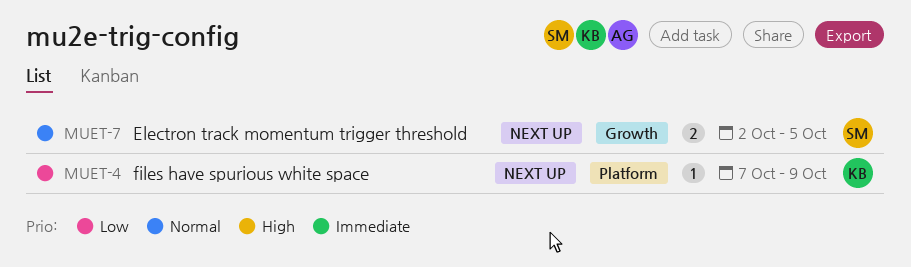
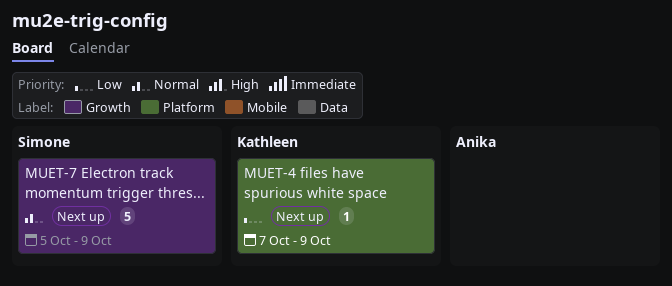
MUET-7, estimate: 2 -> 5
MUET-7, start: Oct 2 -> Oct 5
MUET-7, due: Oct 5 -> Oct 9

